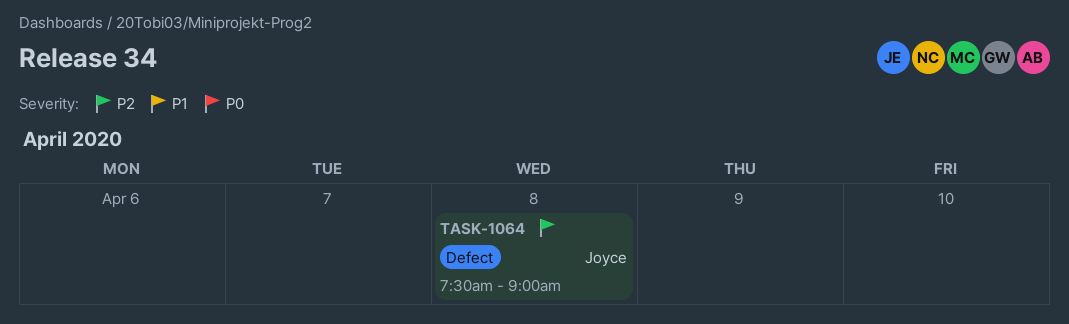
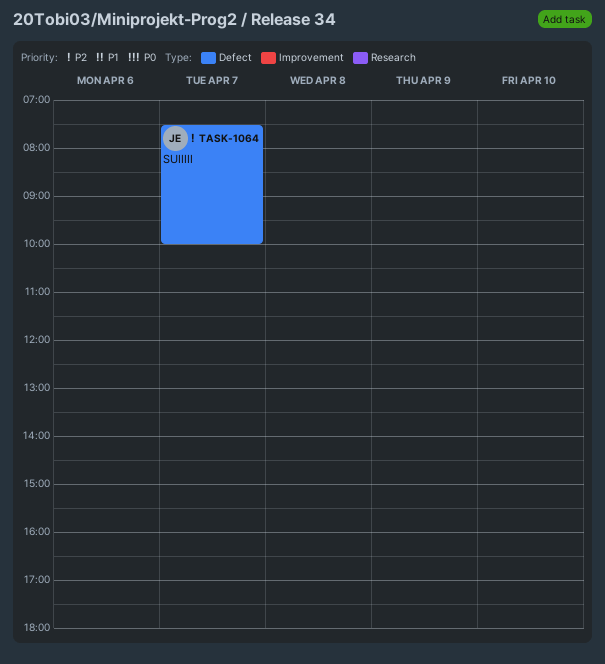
TASK-1064, day: Apr 8 -> Apr 7
TASK-1064, ends: 09:00 -> 10:00

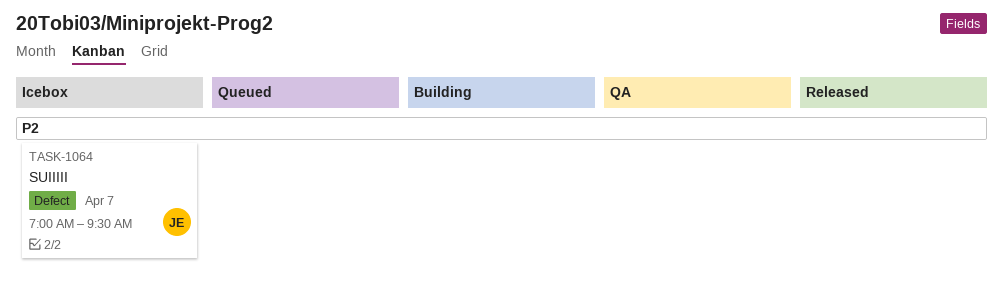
TASK-1064, begins: 07:30 -> 07:00
TASK-1064, ends: 10:00 -> 09:30

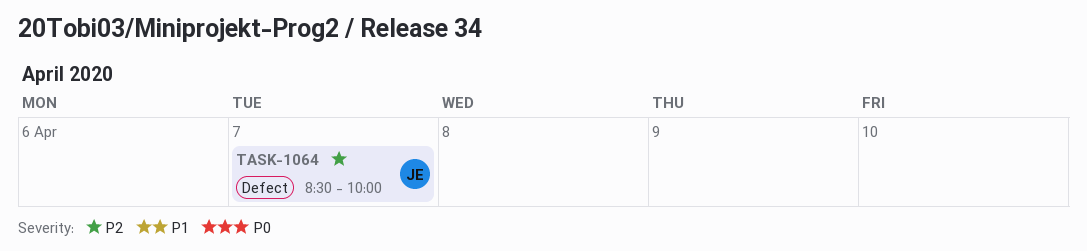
TASK-1064, begins: 07:00 -> 08:30
TASK-1064, ends: 09:30 -> 10:00

